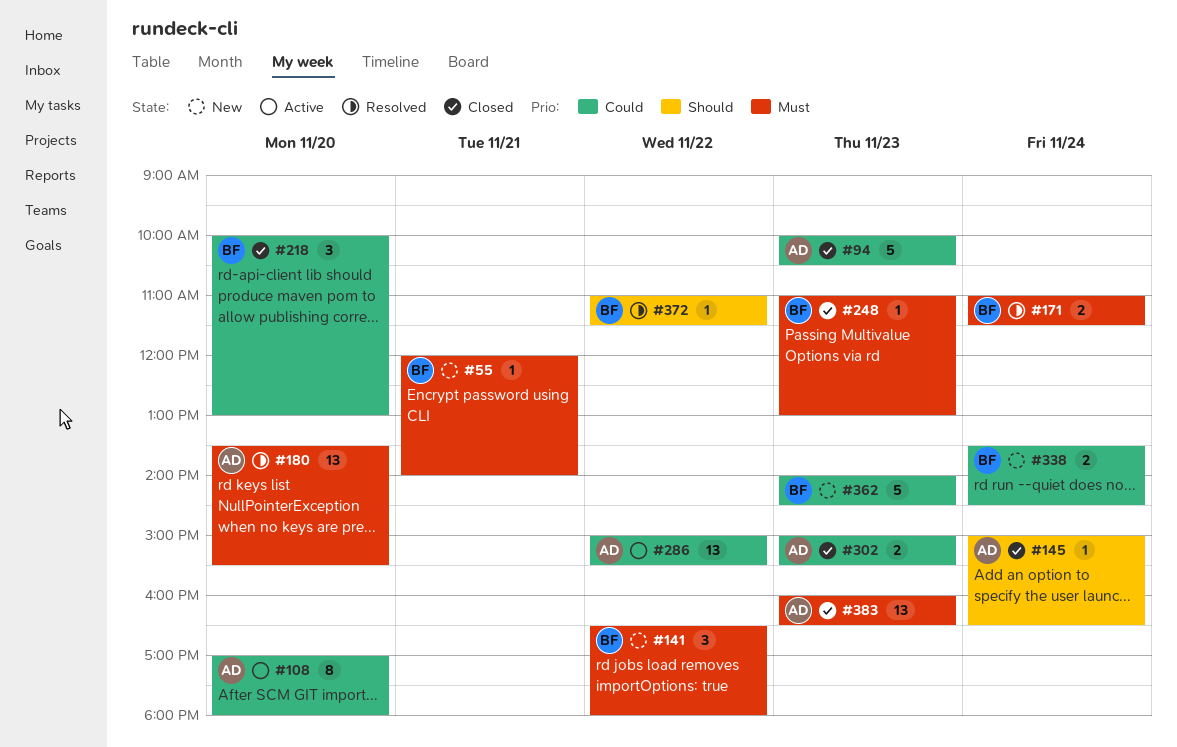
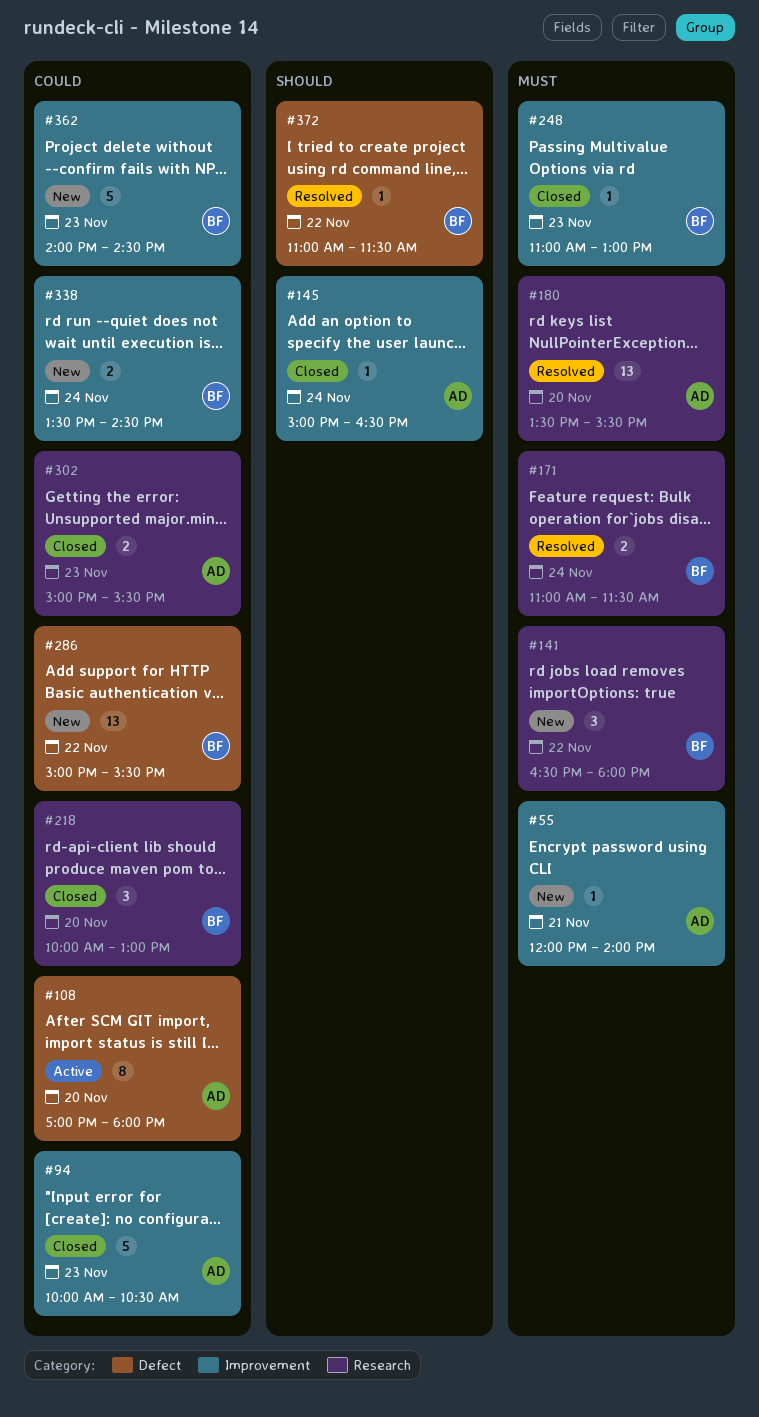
#55, owner: BF -> AD
#286, status: Active -> New
#286, owner: AD -> BF
#383: present -> none

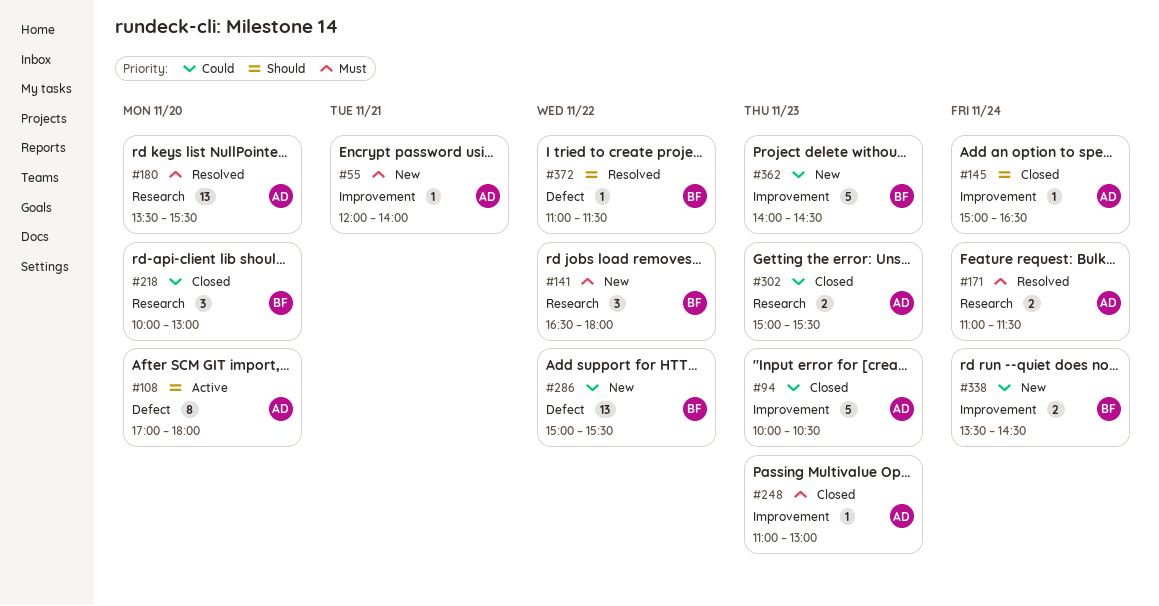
#108, priority: Could -> Should
#171, owner: BF -> AD
#248, owner: BF -> AD

